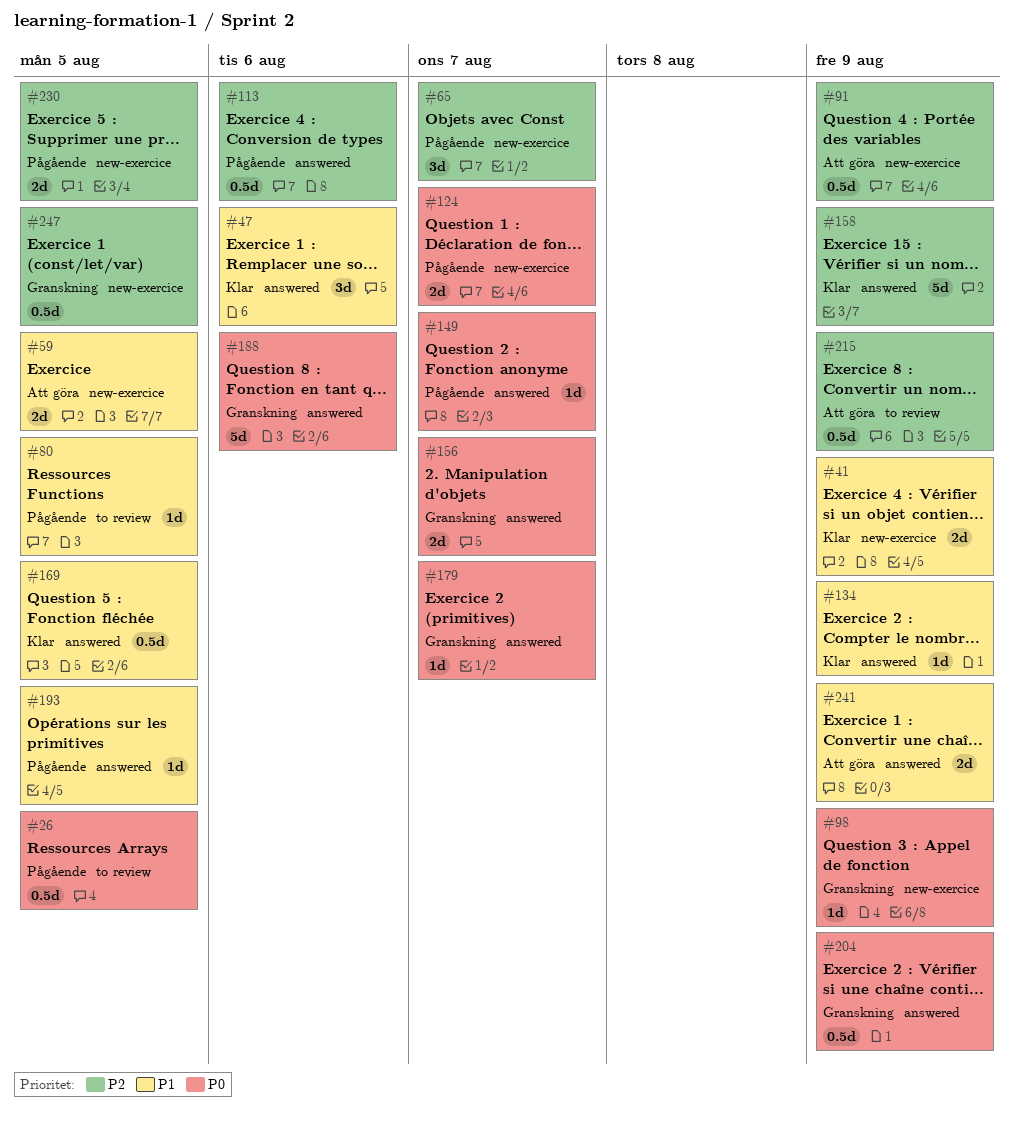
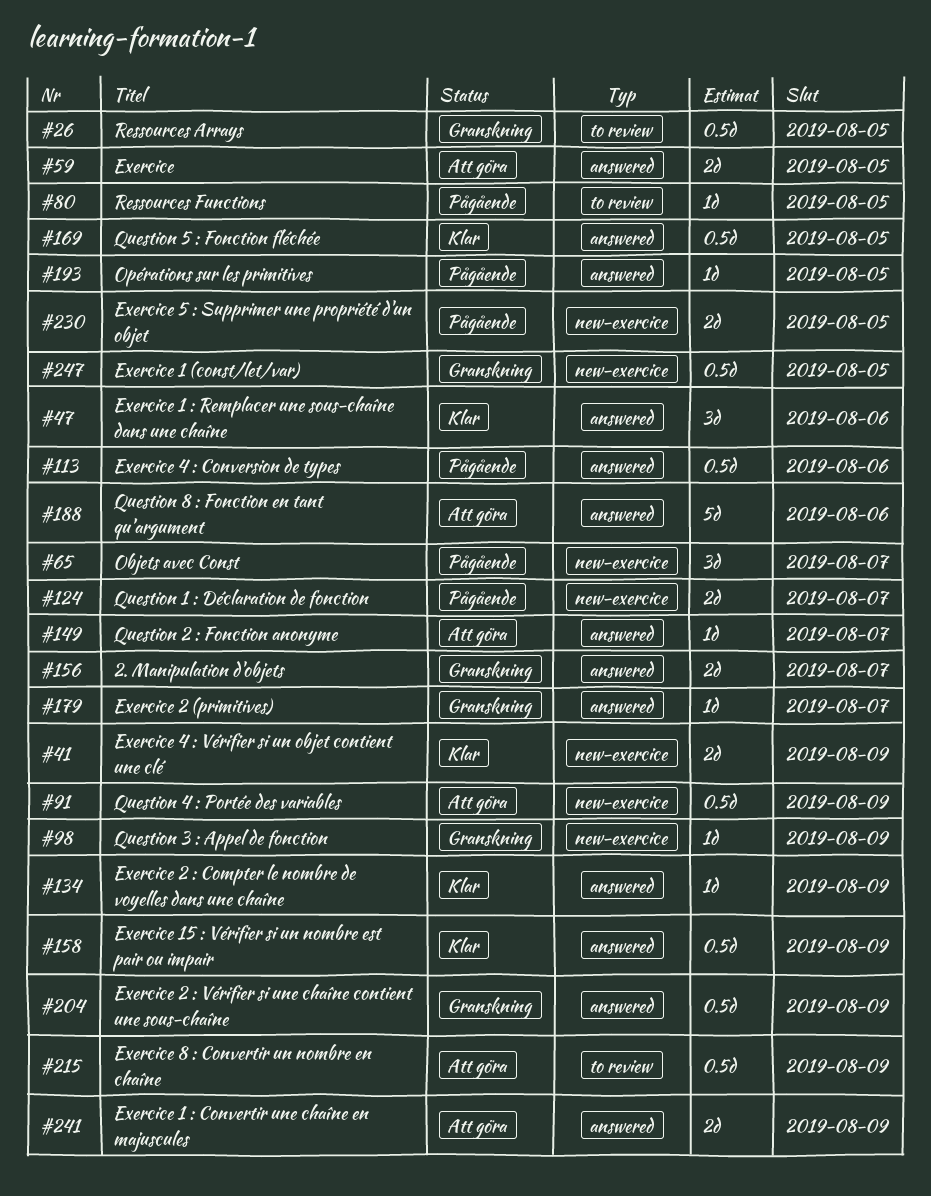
#26, status: Pågående -> Granskning
#59, label: new-exercice -> answered
#149, status: Pågående -> Att göra
#158, estimate: 5d -> 0.5d
#188, status: Granskning -> Att göra

